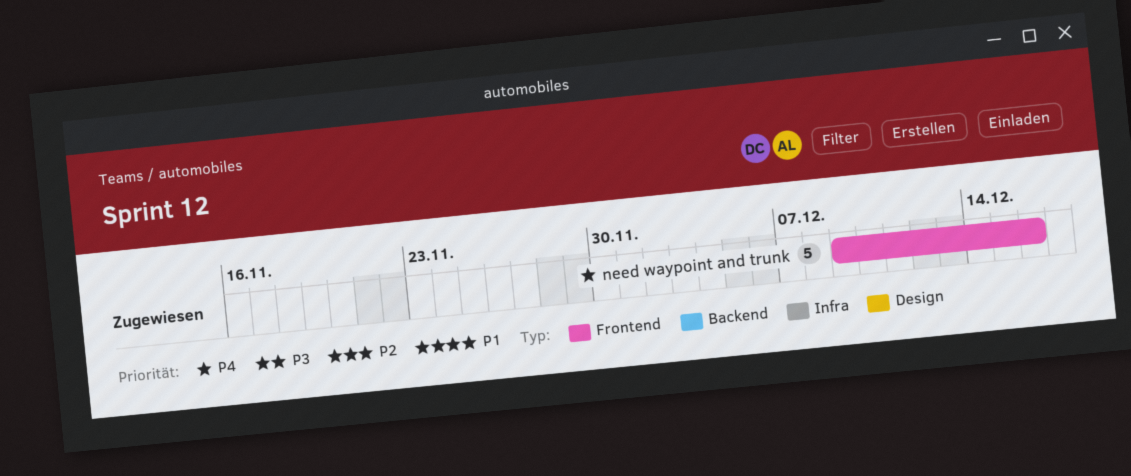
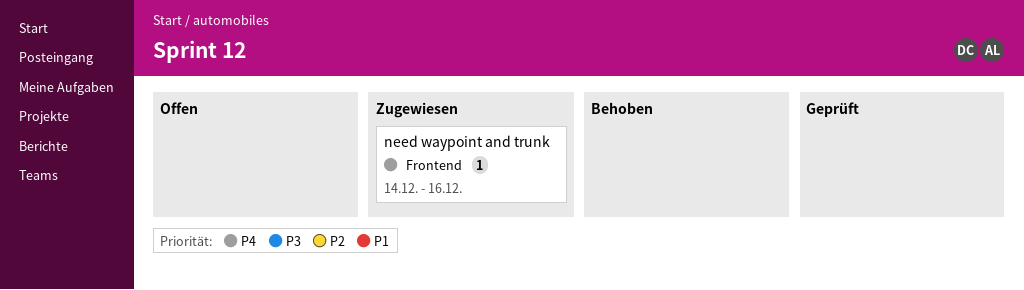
need waypoint and trunk, estimate: 5 -> 1
need waypoint and trunk, start: Dec 9 -> Dec 14

